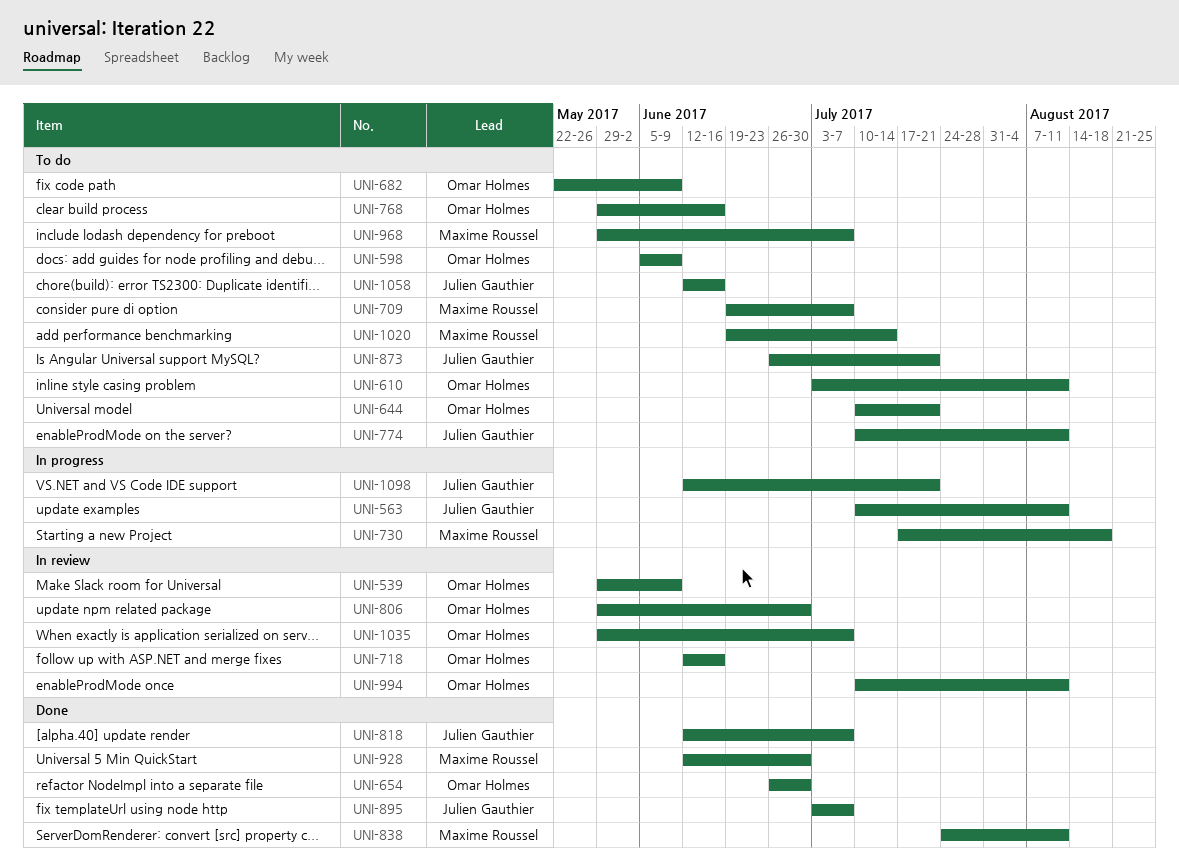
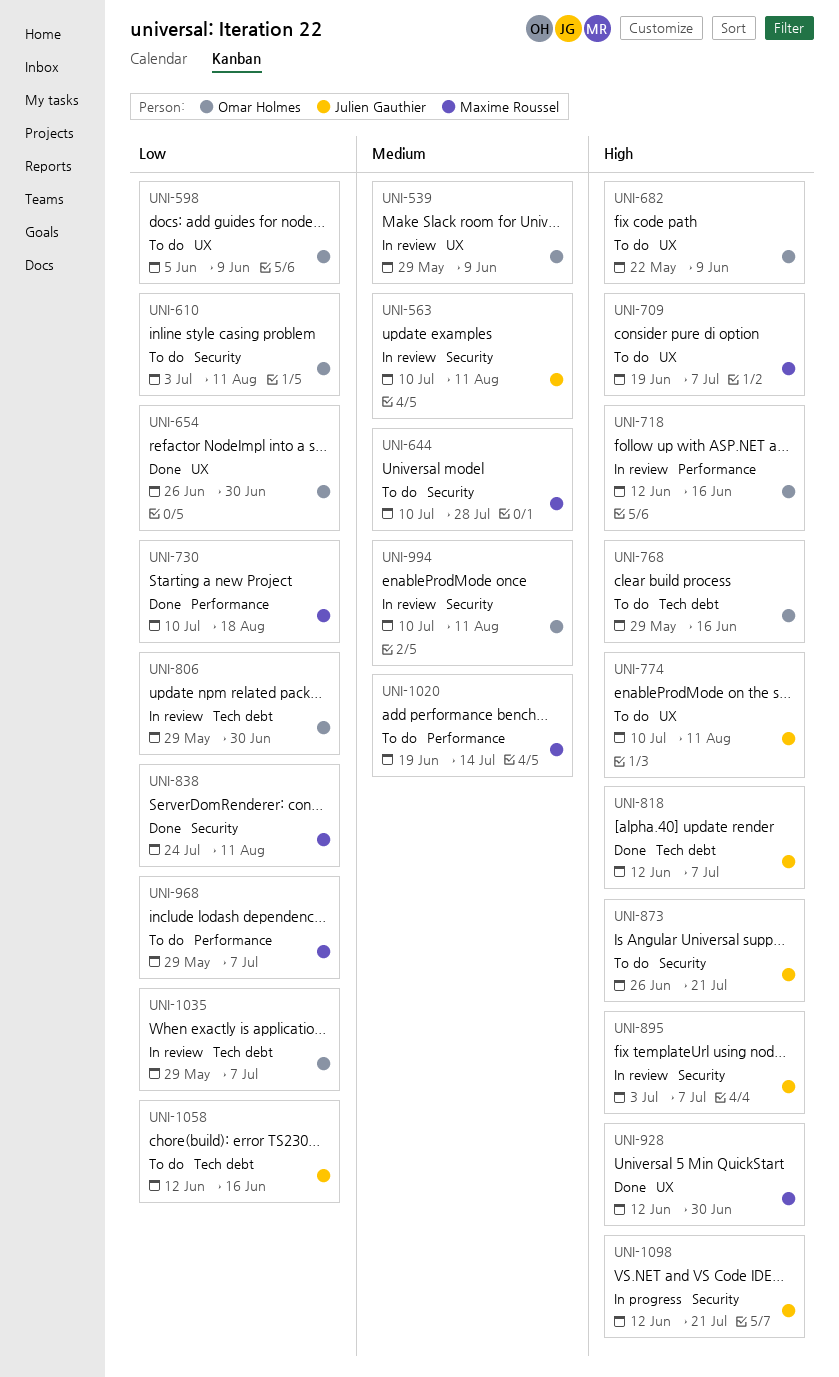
UNI-563, status: In progress -> In review
UNI-644, owner: Omar Holmes -> Maxime Roussel
UNI-644, due: Jul 21 -> Jul 28
UNI-730, status: In progress -> Done
UNI-730, start: Jul 17 -> Jul 10
UNI-895, status: Done -> In review

